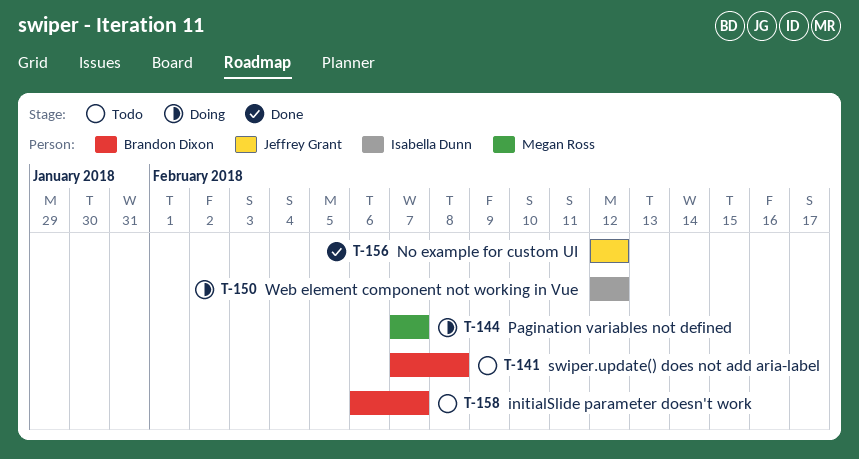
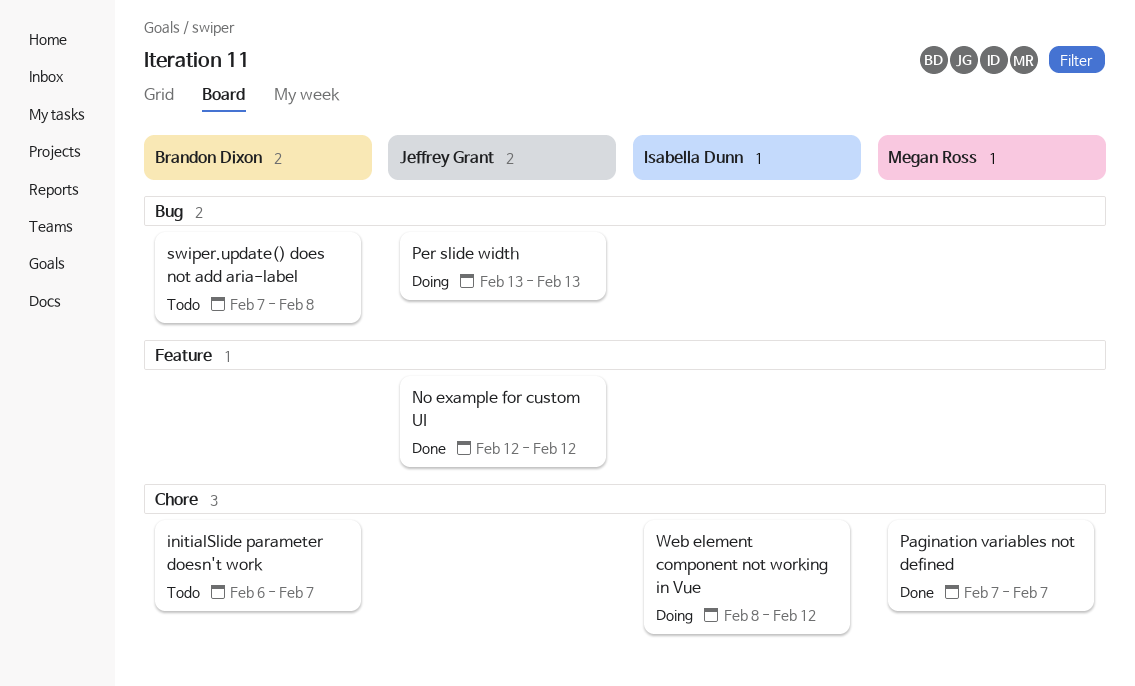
Pagination variables not defined, status: Doing -> Done
Per slide width: none -> present
Web element component not working in Vue, start: Feb 12 -> Feb 8

